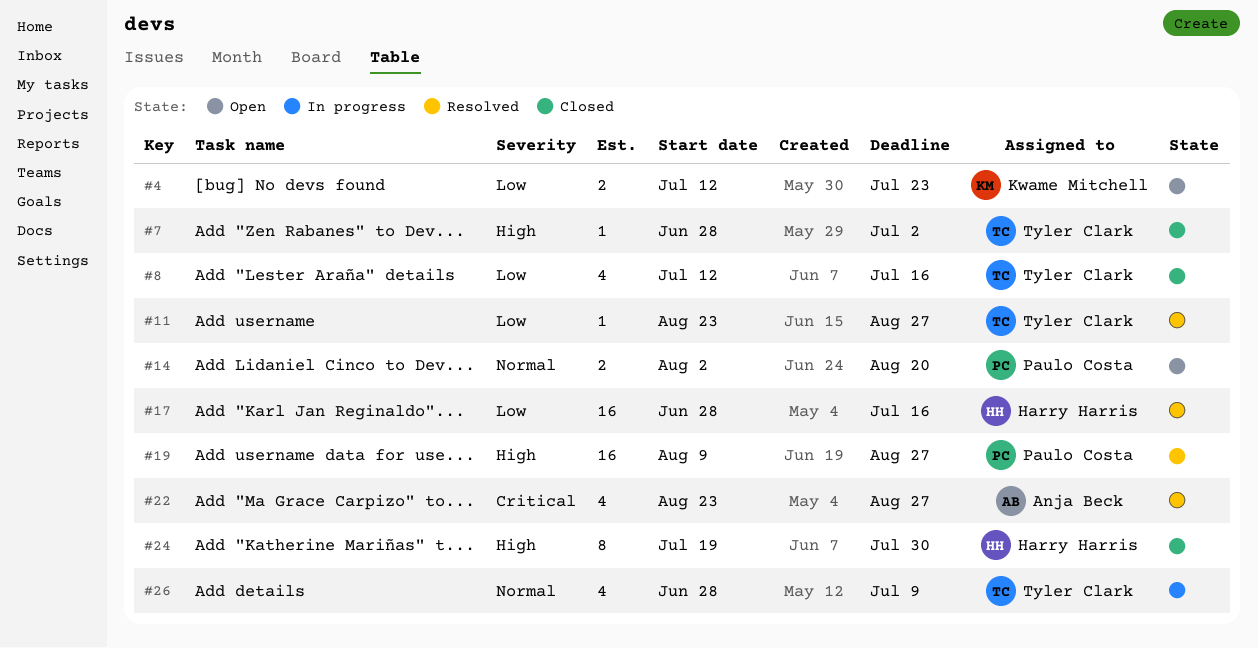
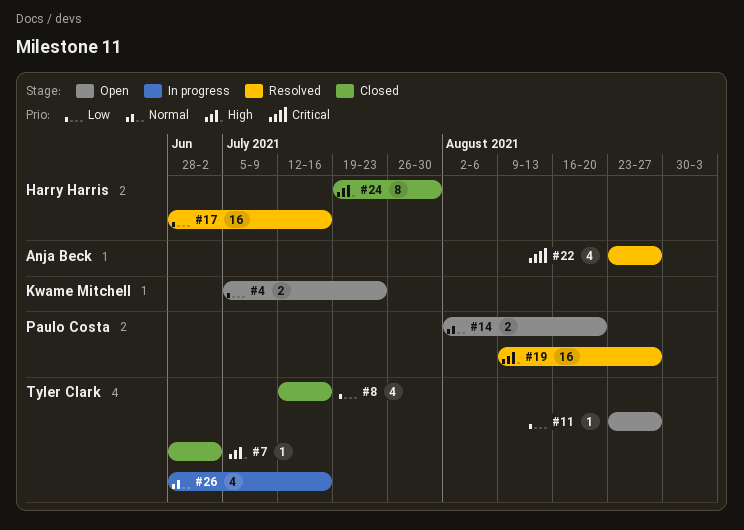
#4, start: Jul 12 -> Jul 5
#11, status: Resolved -> Open
#26, due: Jul 9 -> Jul 16

